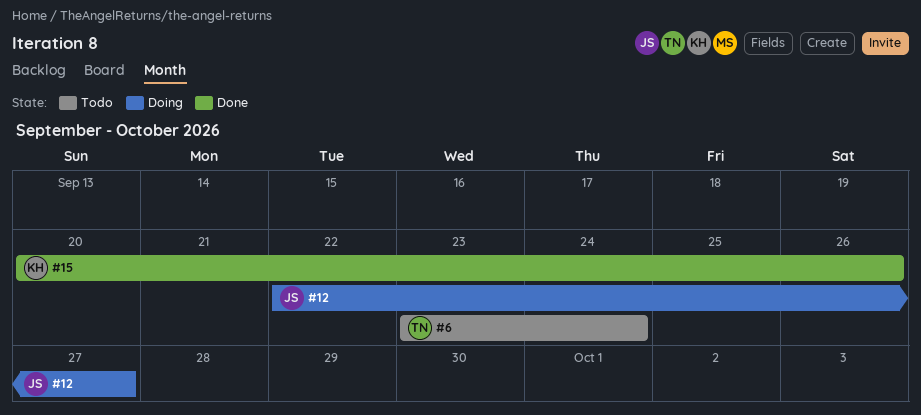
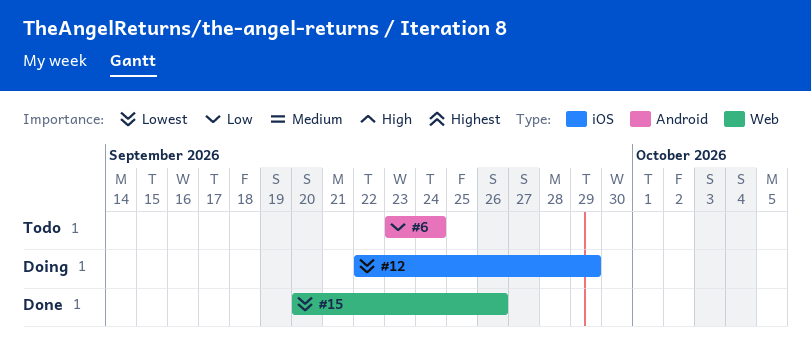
#12, due: Sep 27 -> Sep 29

